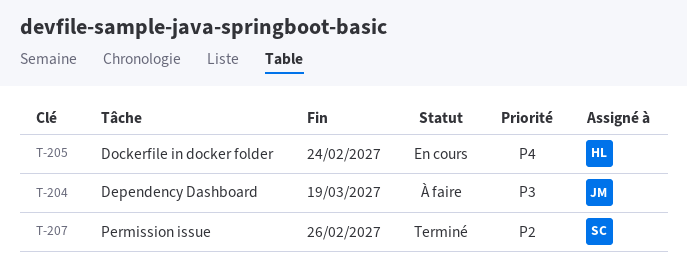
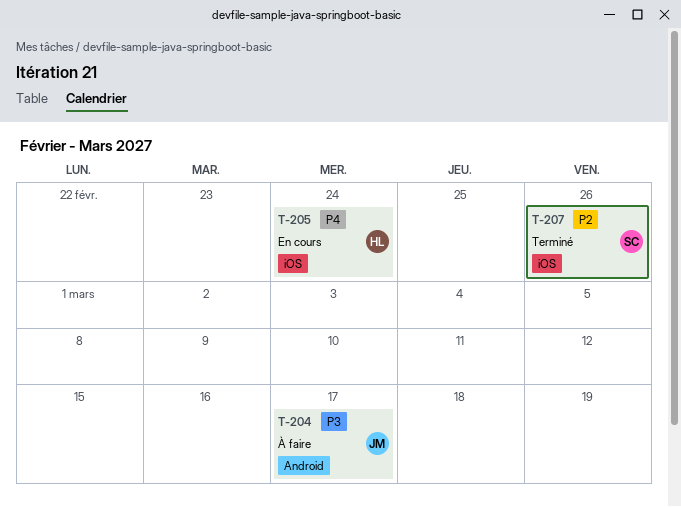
T-204, due: Mar 19 -> Mar 17

